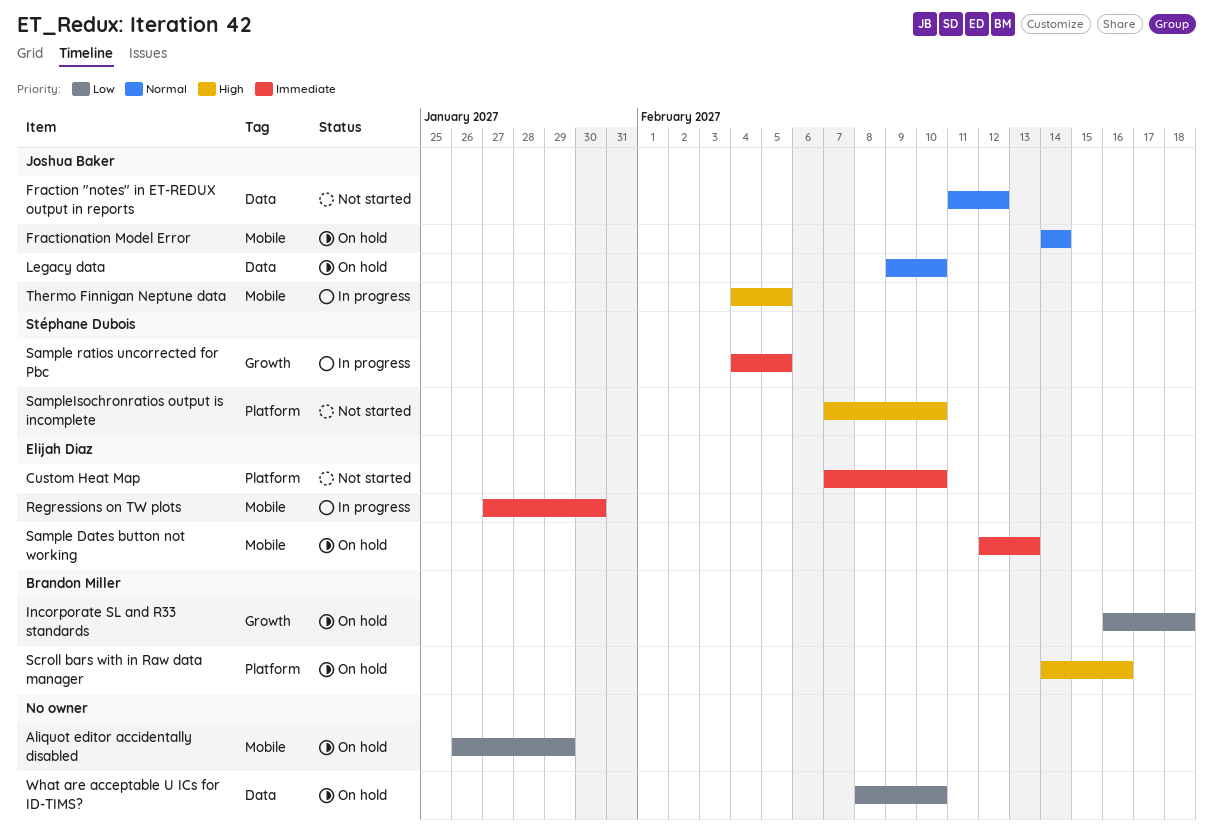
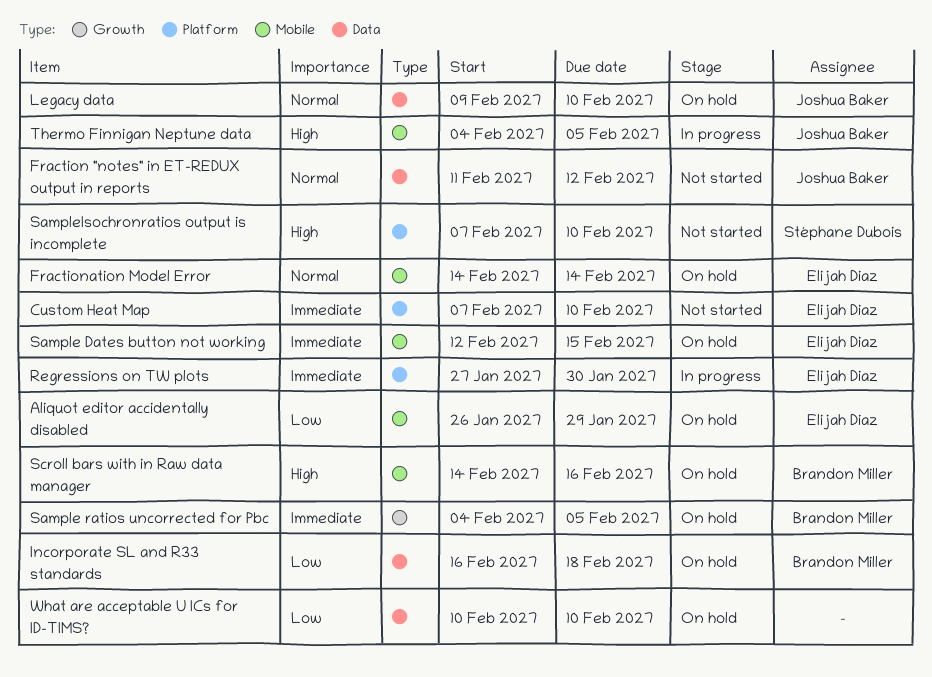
Aliquot editor accidentally disabled, owner: none -> Elijah Diaz
Fractionation Model Error, owner: Joshua Baker -> Elijah Diaz
Incorporate SL and R33 standards, label: Growth -> Data
Regressions on TW plots, label: Mobile -> Platform
Sample Dates button not working, due: Feb 13 -> Feb 15
Sample ratios uncorrected for Pbc, status: In progress -> On hold
Sample ratios uncorrected for Pbc, owner: Stéphane Dubois -> Brandon Miller
Scroll bars with in Raw data manager, label: Platform -> Mobile
What are acceptable U ICs for ID-TIMS?, start: Feb 8 -> Feb 10

